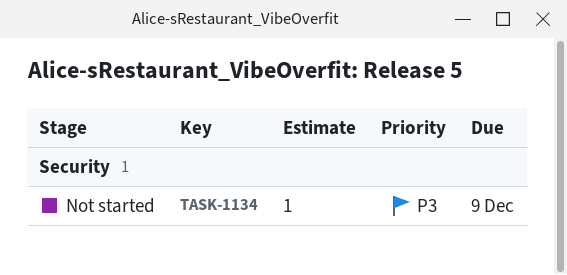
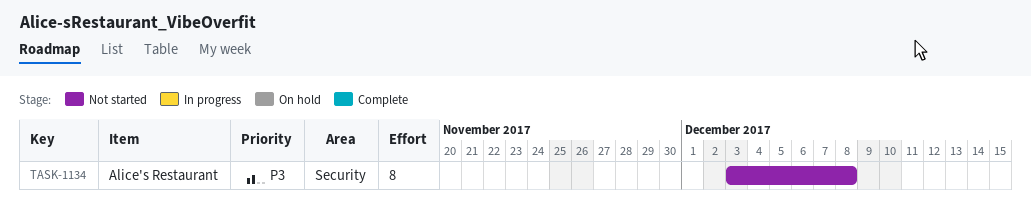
TASK-1134, estimate: 1 -> 8
TASK-1134, due: Dec 9 -> Dec 8

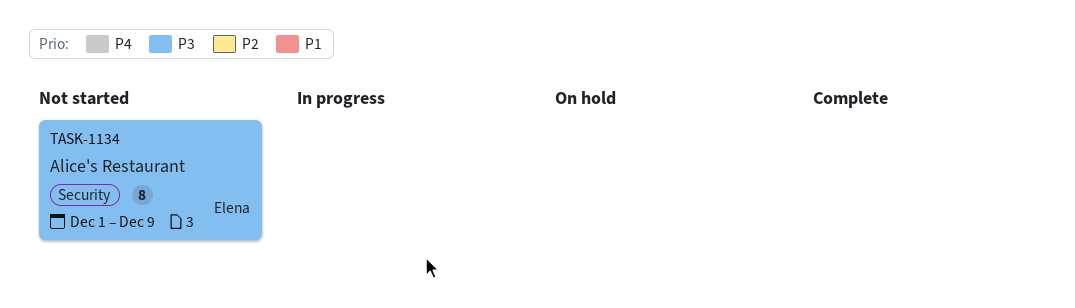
TASK-1134, start: Dec 3 -> Dec 1
TASK-1134, due: Dec 8 -> Dec 9

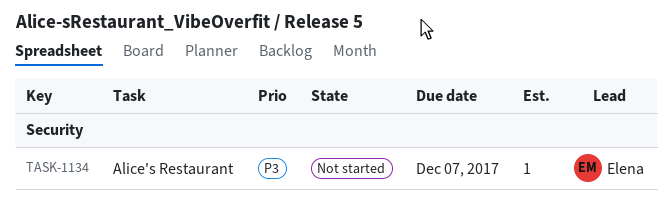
TASK-1134, estimate: 8 -> 1
TASK-1134, due: Dec 9 -> Dec 7

